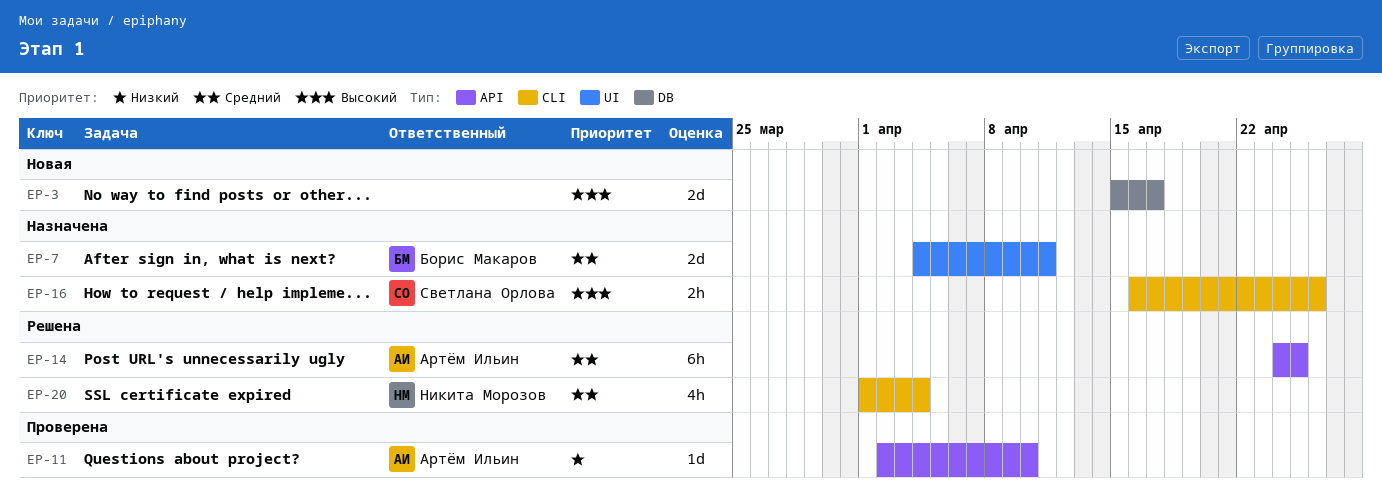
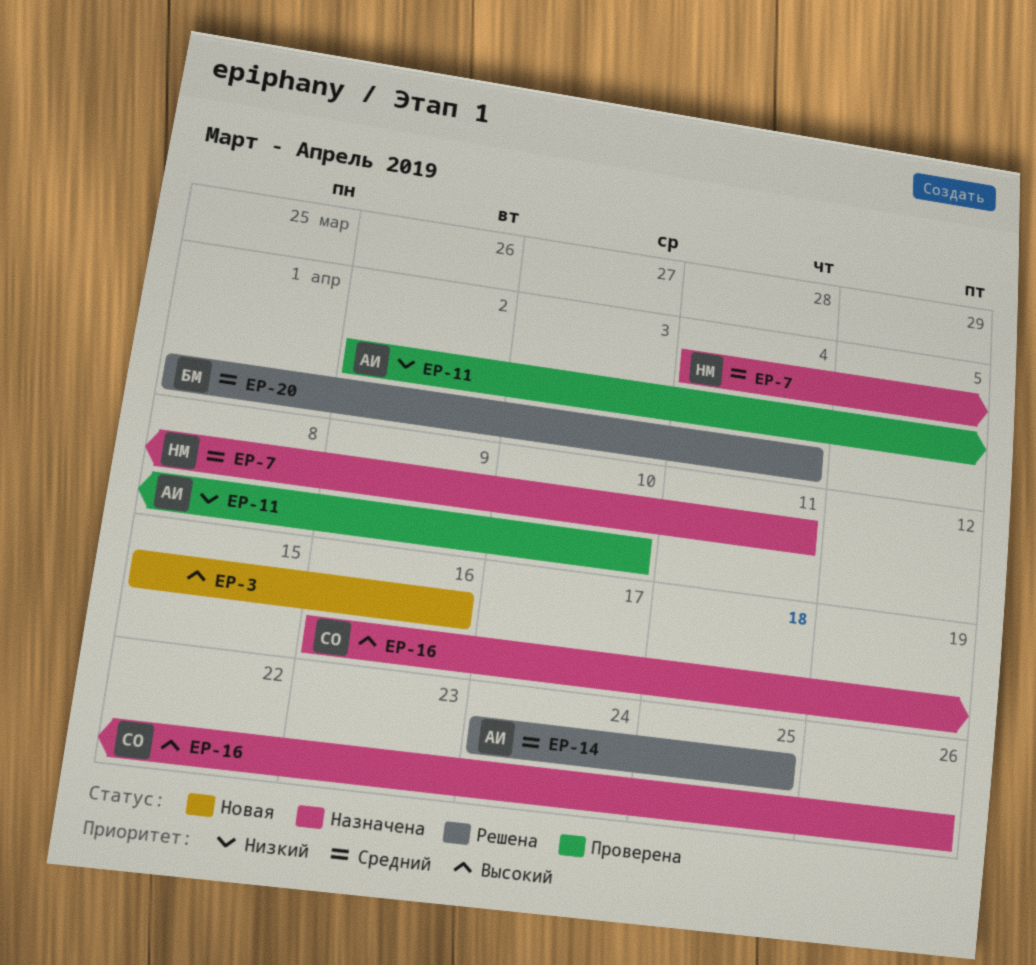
EP-3, due: Apr 17 -> Apr 16
EP-7, owner: Борис Макаров -> Никита Морозов
EP-20, owner: Никита Морозов -> Борис Макаров

